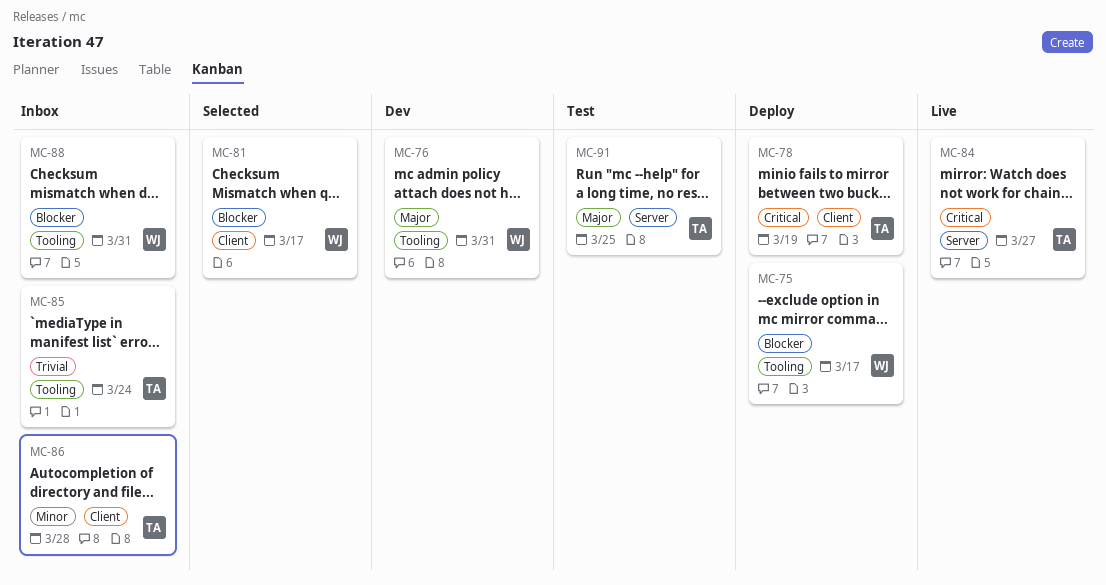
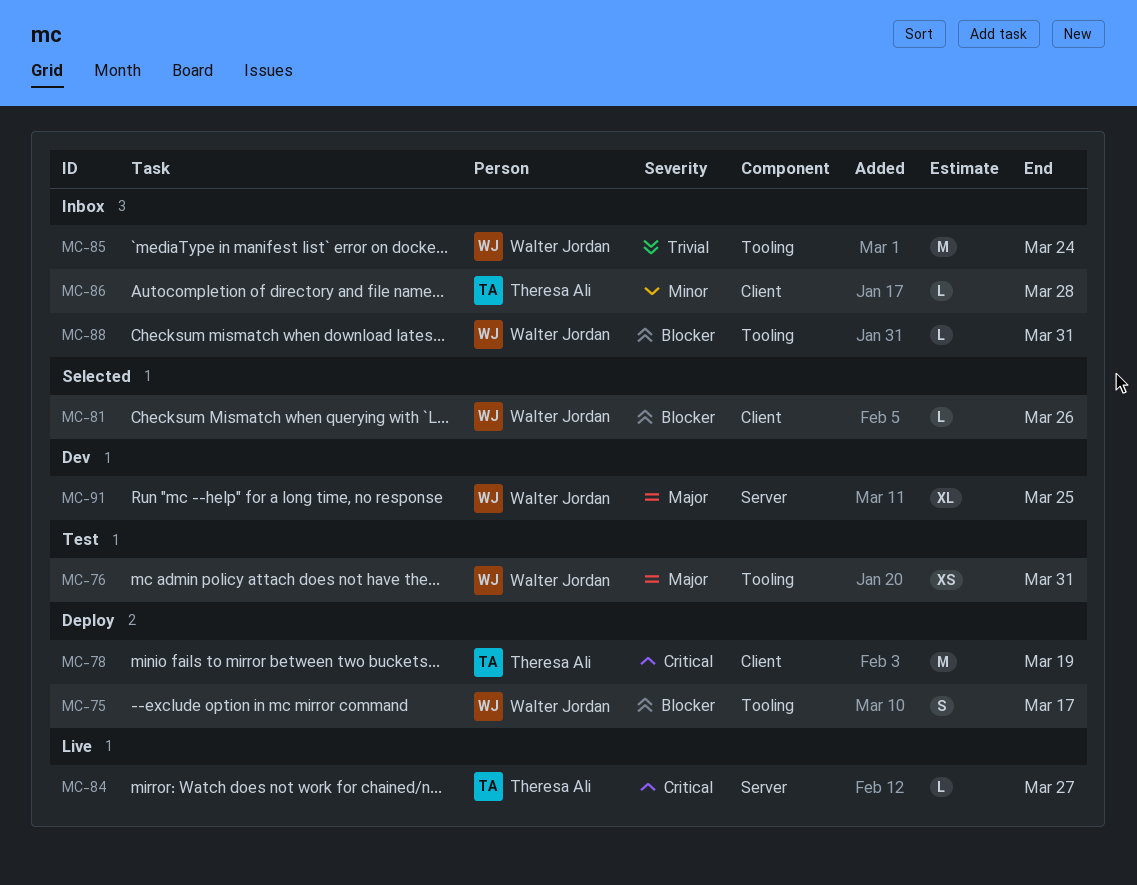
MC-76, status: Dev -> Test
MC-81, due: Mar 17 -> Mar 26
MC-85, owner: Theresa Ali -> Walter Jordan
MC-91, status: Test -> Dev
MC-91, owner: Theresa Ali -> Walter Jordan

